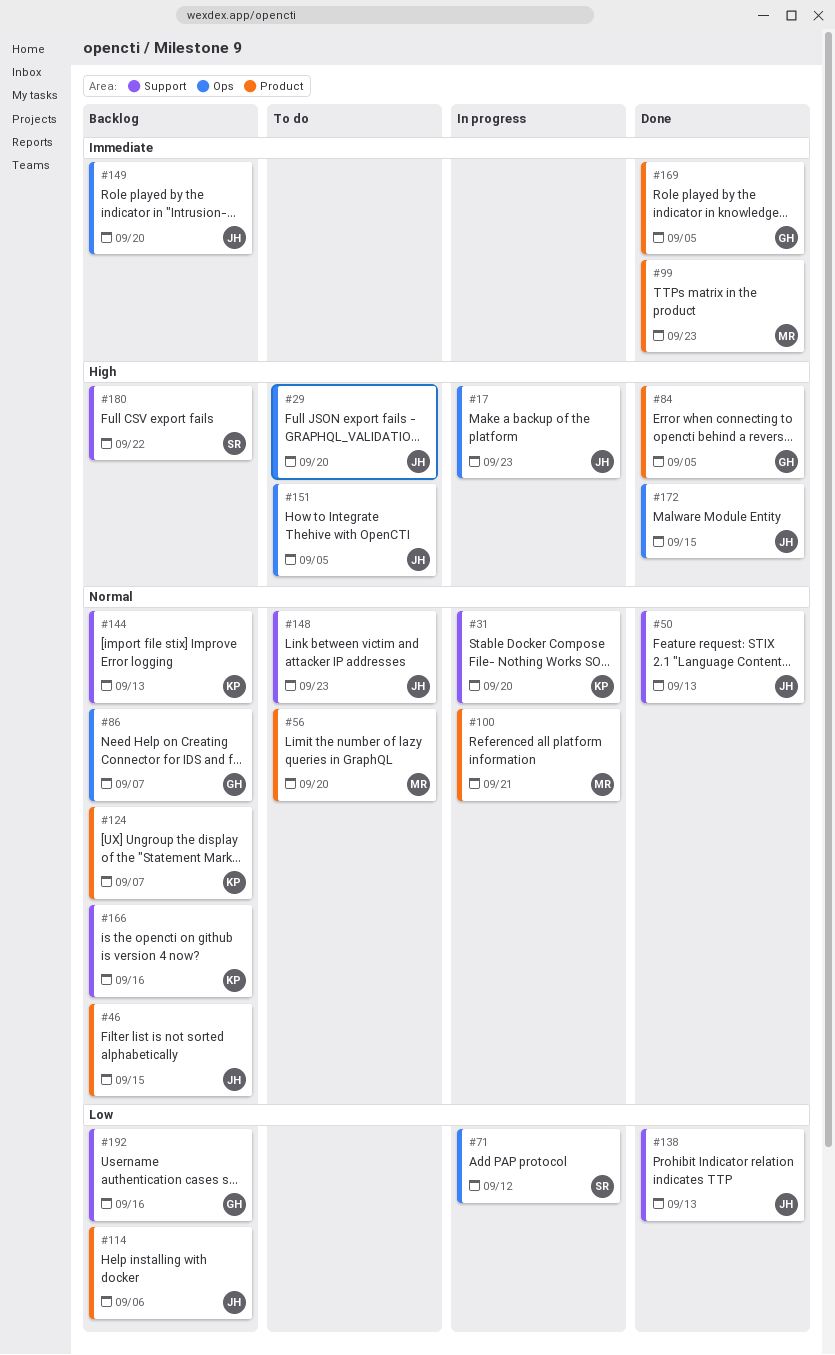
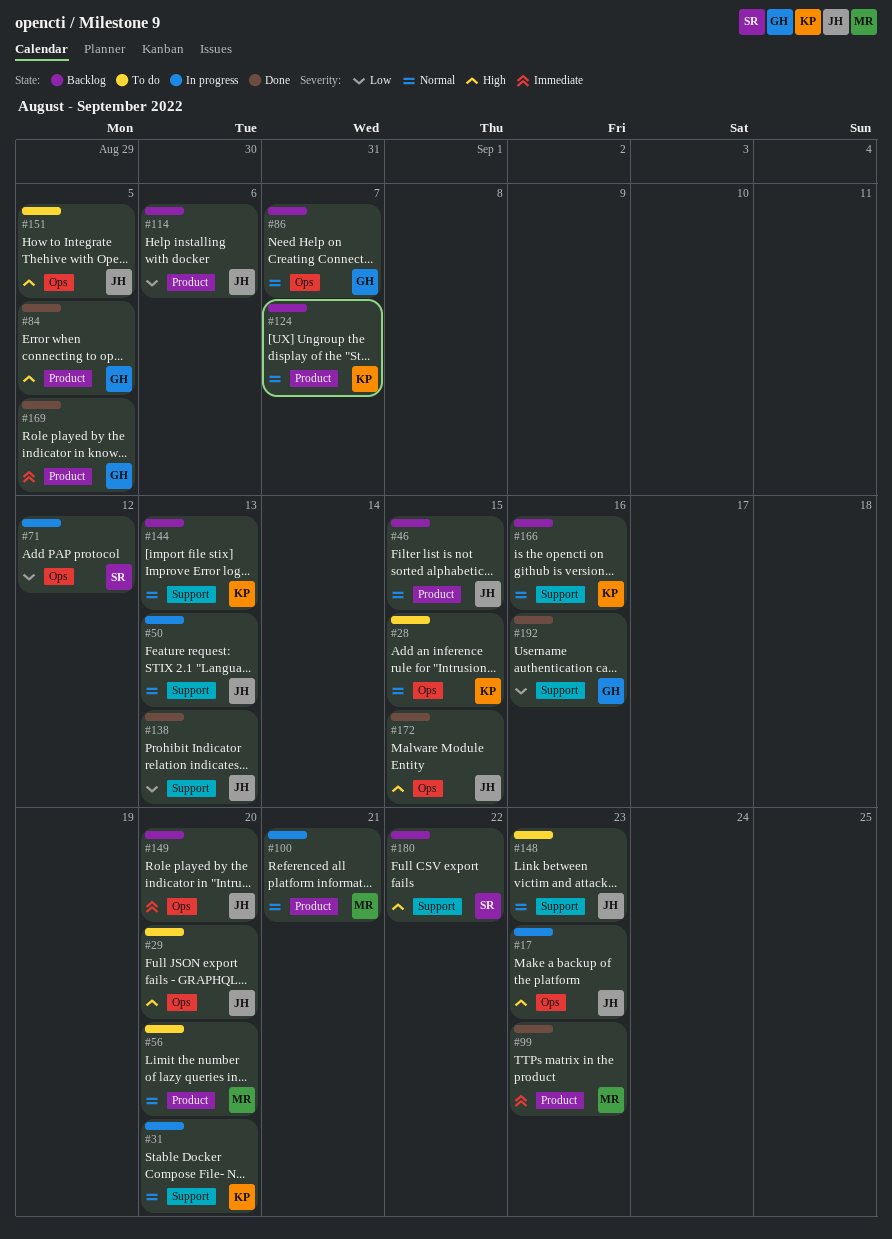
#28: none -> present
#50, status: Done -> In progress
#192, status: Backlog -> Done

